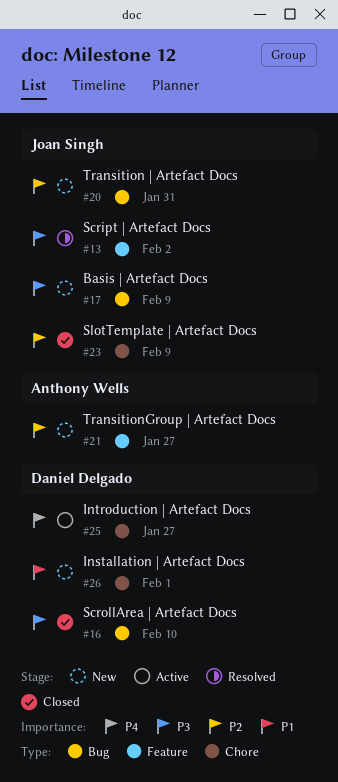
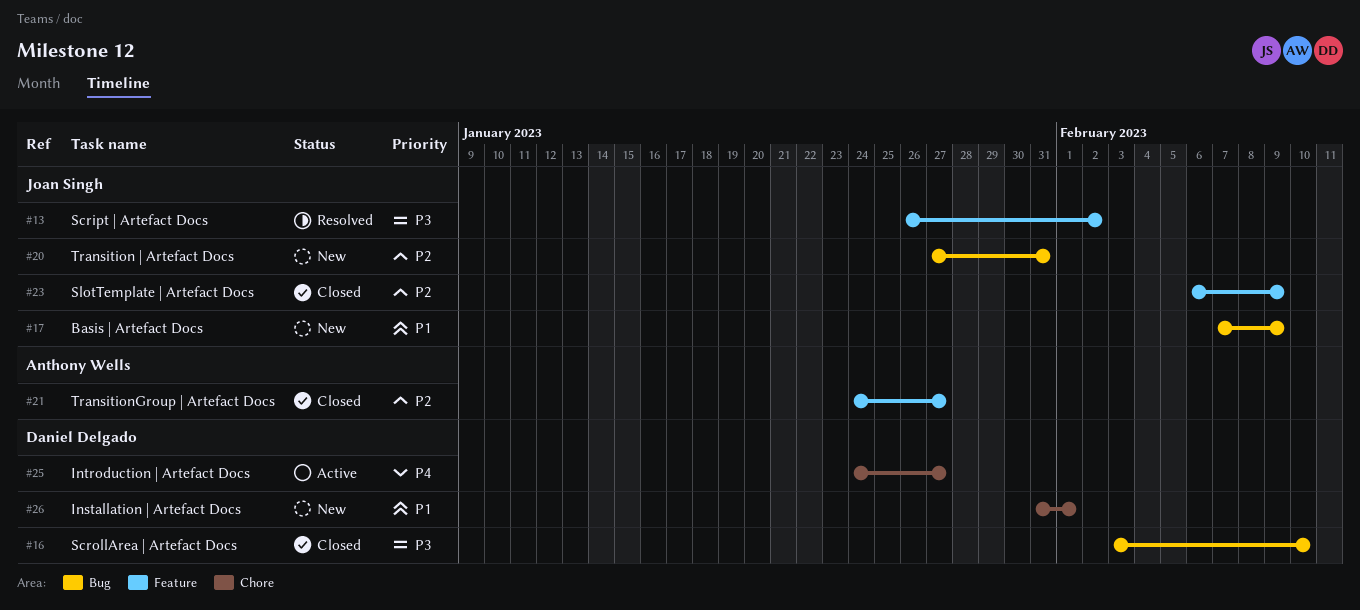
#17, priority: P3 -> P1
#21, status: New -> Closed
#23, label: Chore -> Feature

